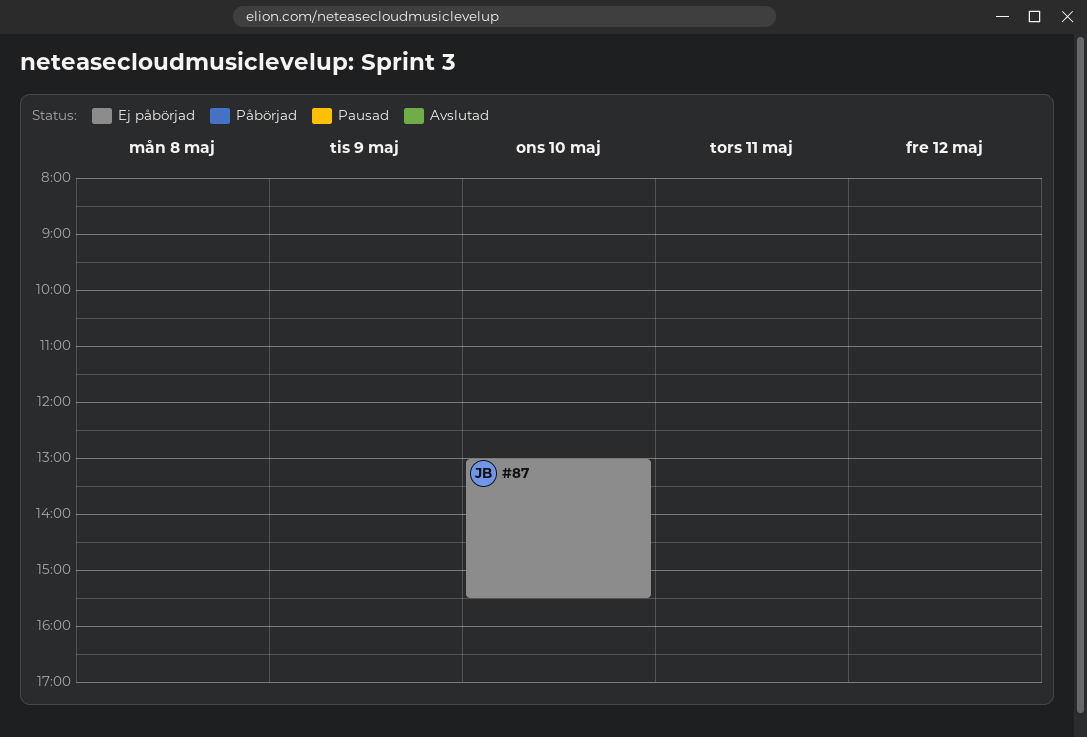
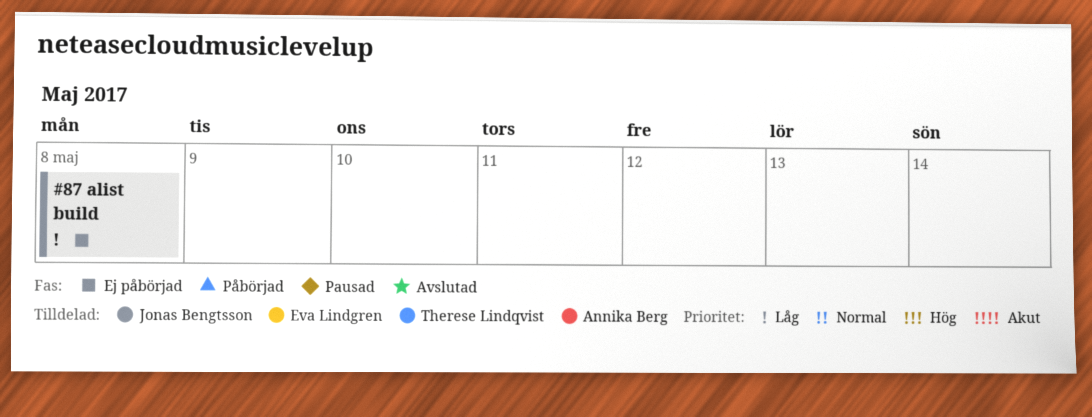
#87, day: May 10 -> May 8

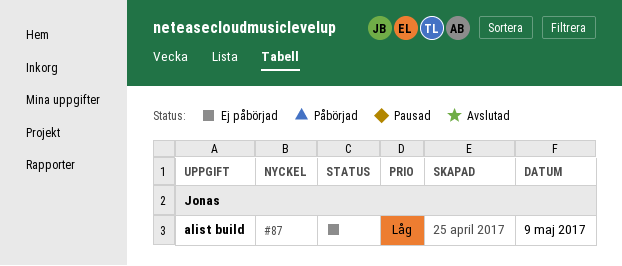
#87, day: May 8 -> May 9

